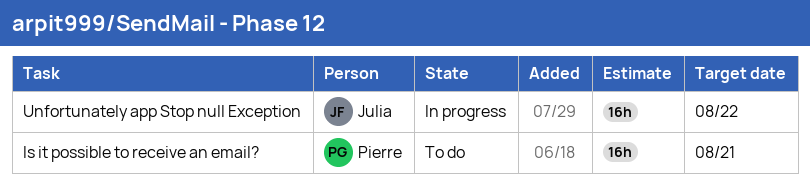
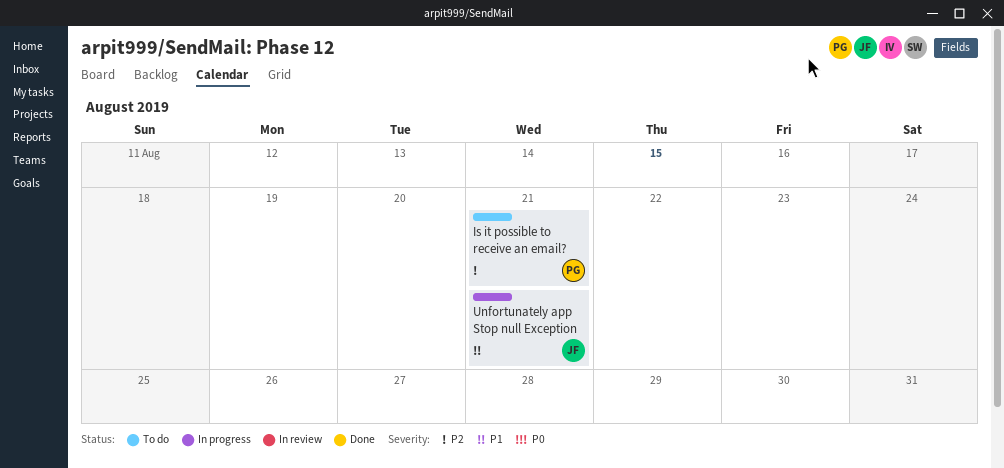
Unfortunately app Stop null Exception, due: Aug 22 -> Aug 21

